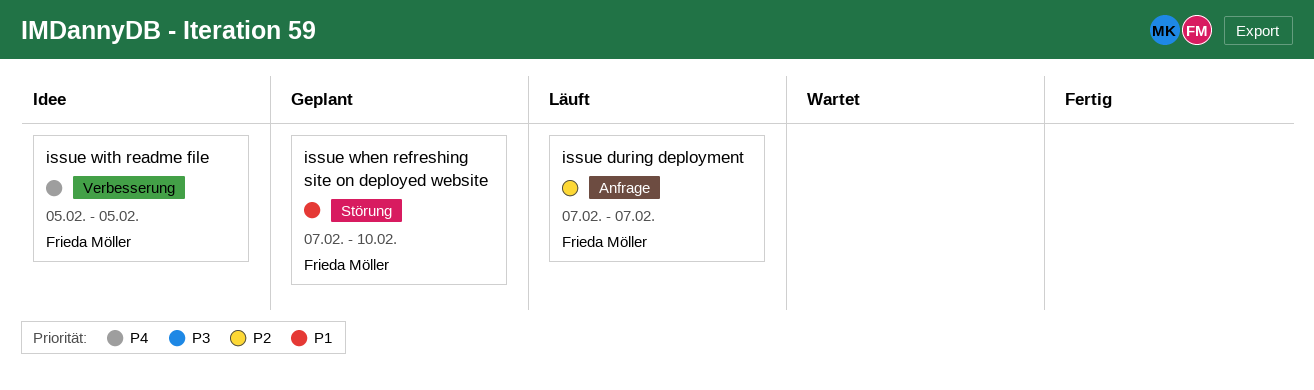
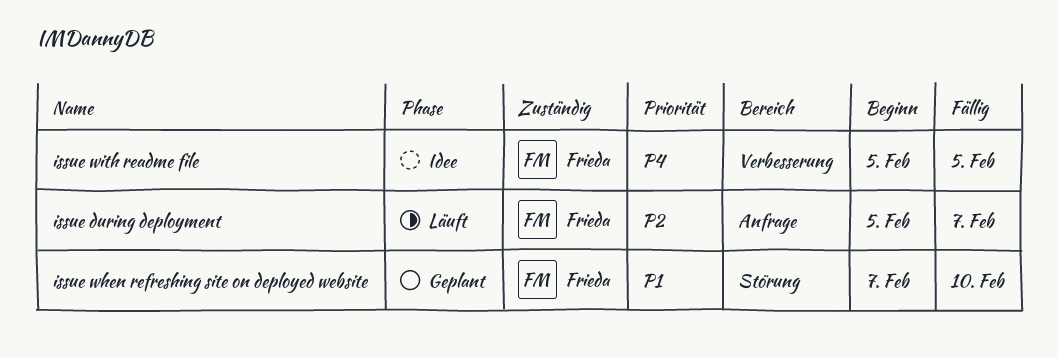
issue during deployment, start: Feb 7 -> Feb 5

